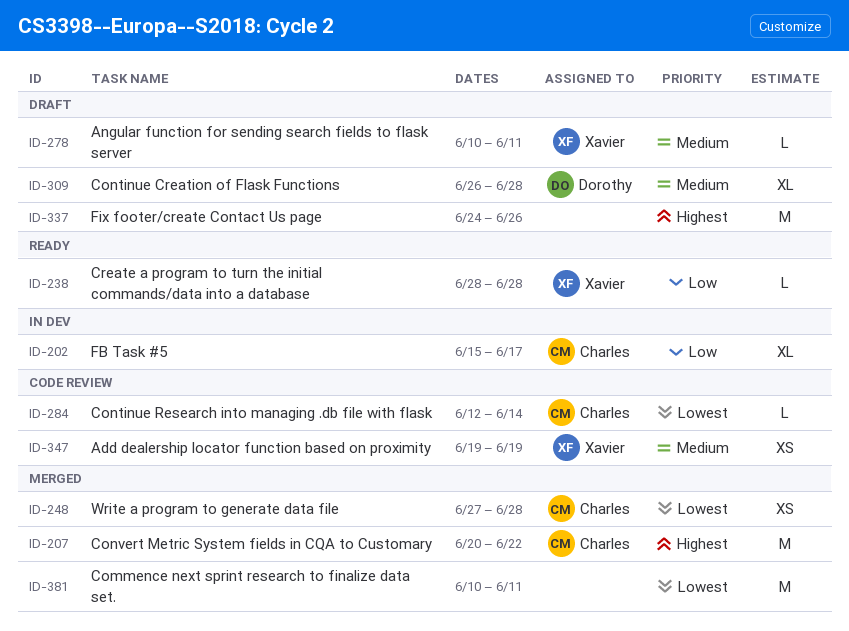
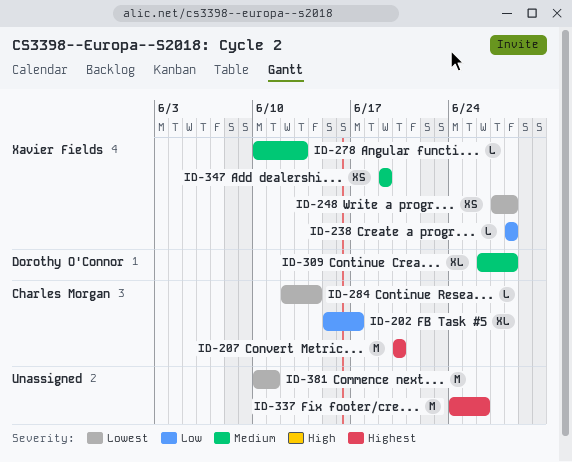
ID-207, due: Jun 22 -> Jun 20
ID-248, owner: Charles Morgan -> Xavier Fields
ID-278, due: Jun 11 -> Jun 13

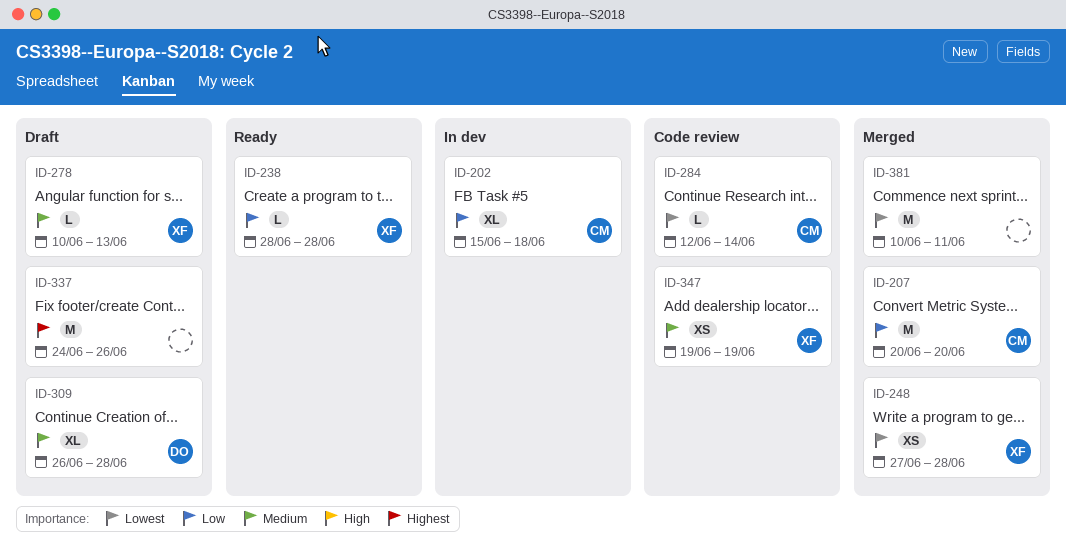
ID-202, due: Jun 17 -> Jun 18
ID-207, priority: Highest -> Low

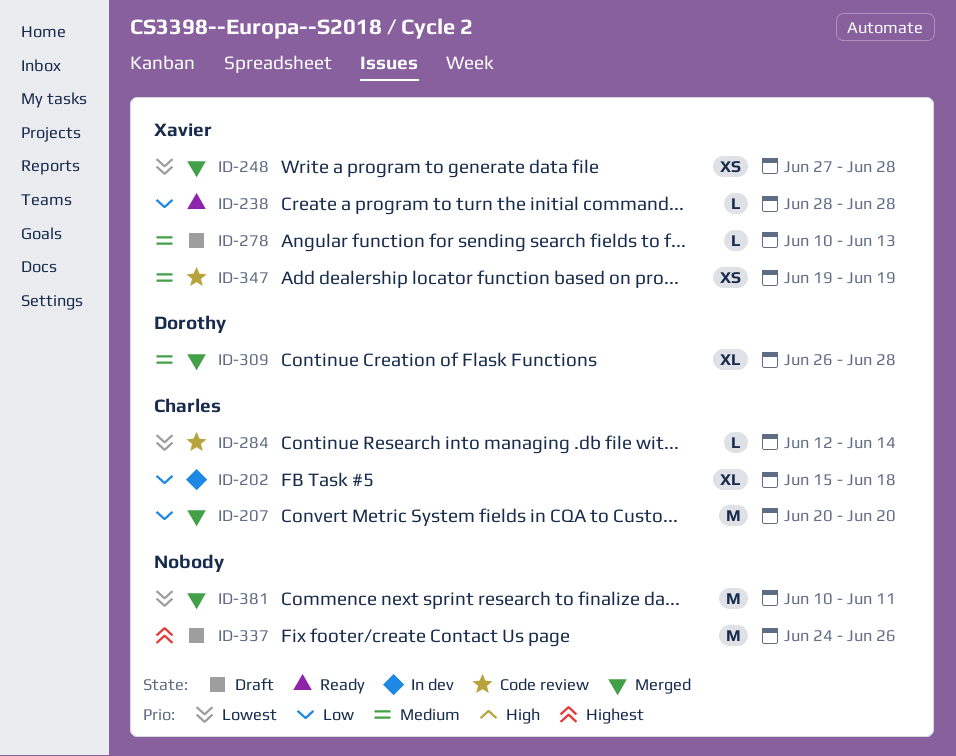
ID-309, status: Draft -> Merged

